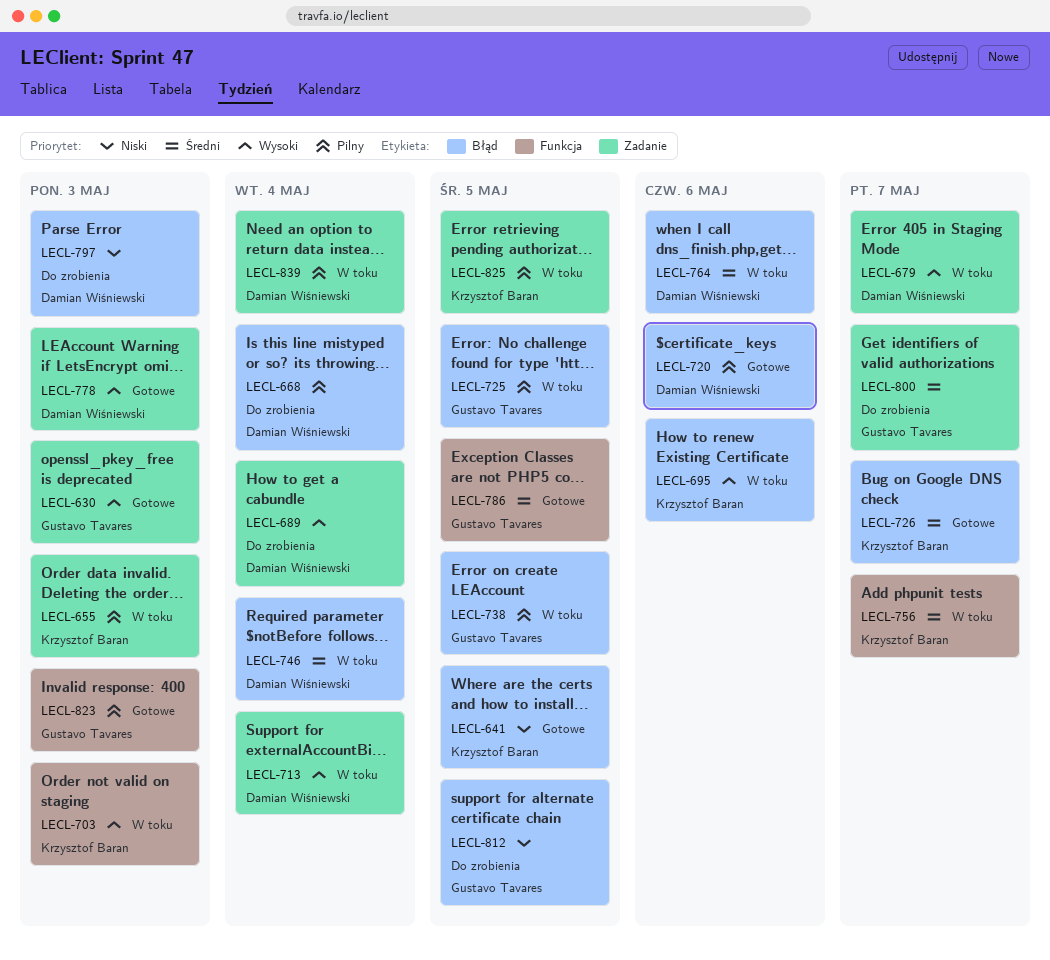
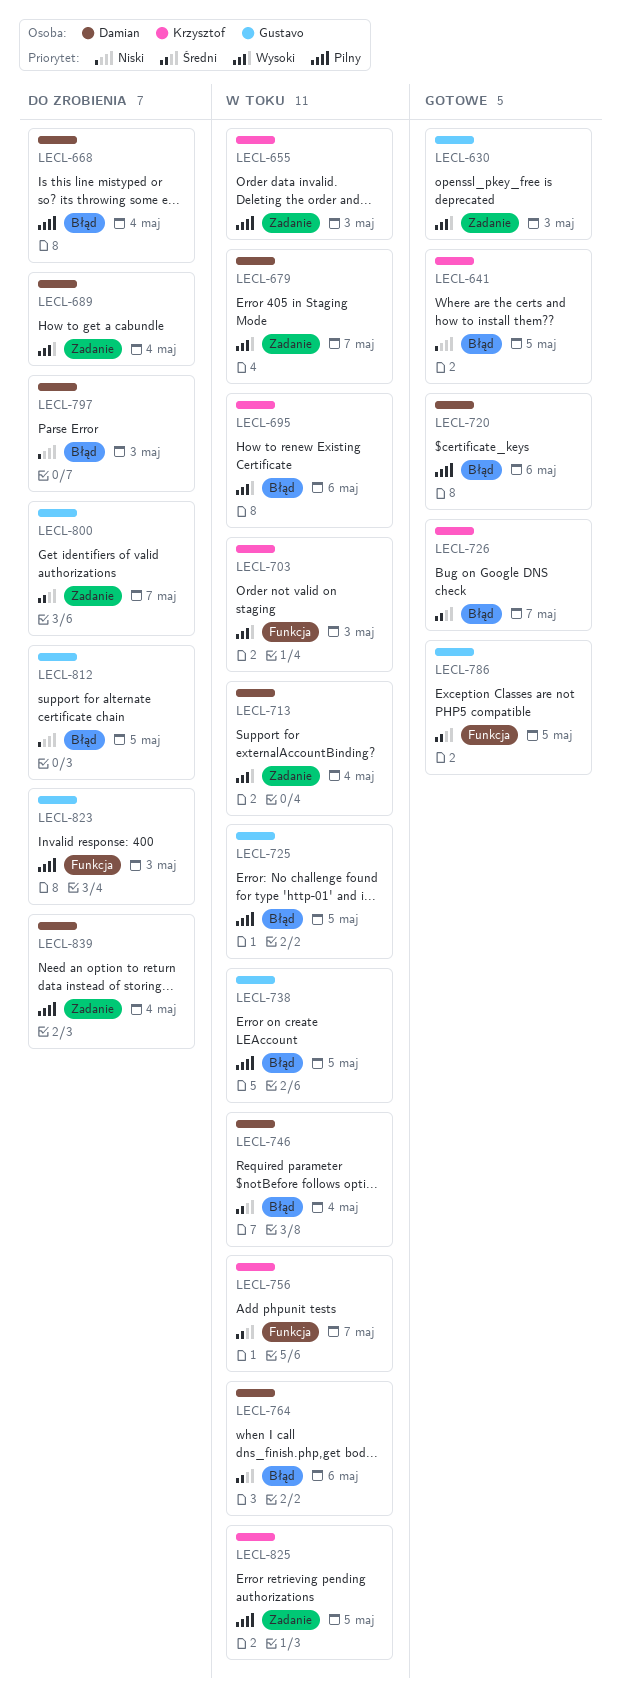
LECL-778: present -> none
LECL-823, status: Gotowe -> Do zrobienia
LECL-839, status: W toku -> Do zrobienia

